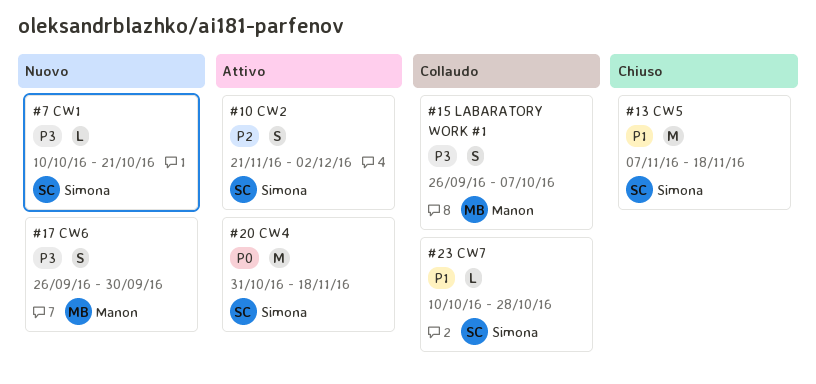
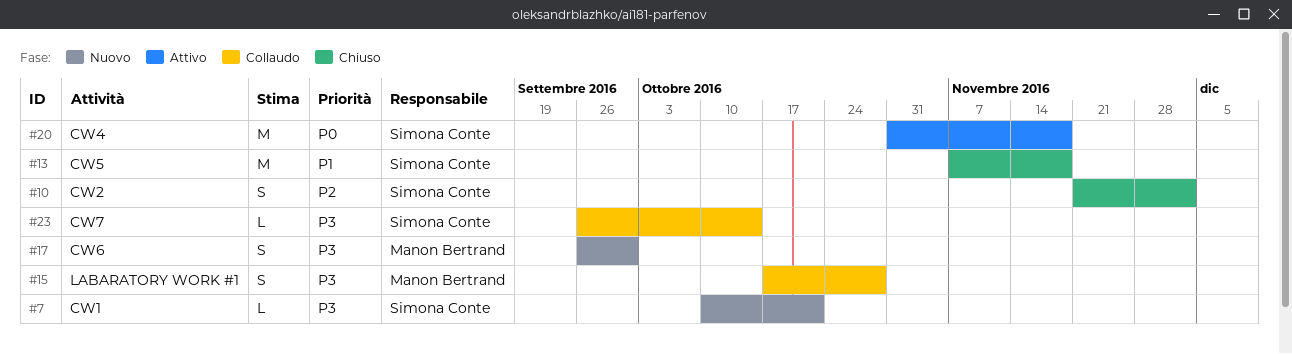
#10, status: Attivo -> Chiuso
#15, start: Sep 26 -> Oct 17
#15, due: Oct 7 -> Oct 28
#23, priority: P1 -> P3
#23, start: Oct 10 -> Sep 26
#23, due: Oct 28 -> Oct 14

